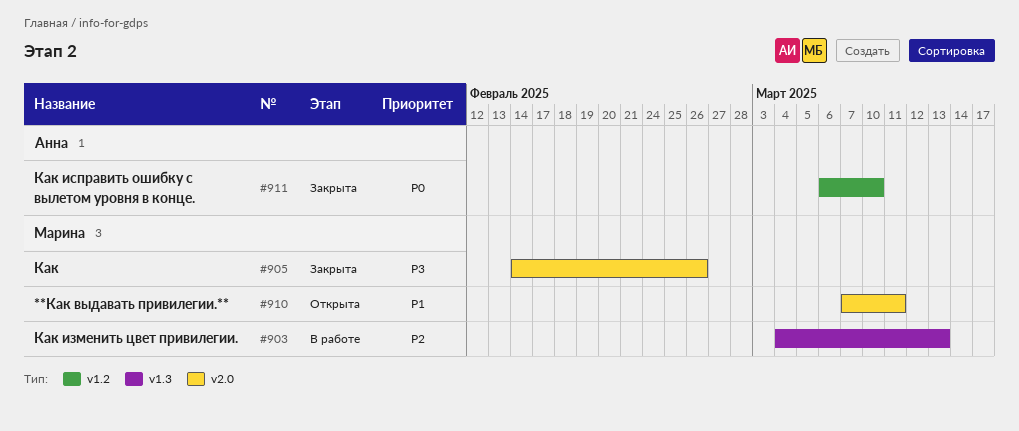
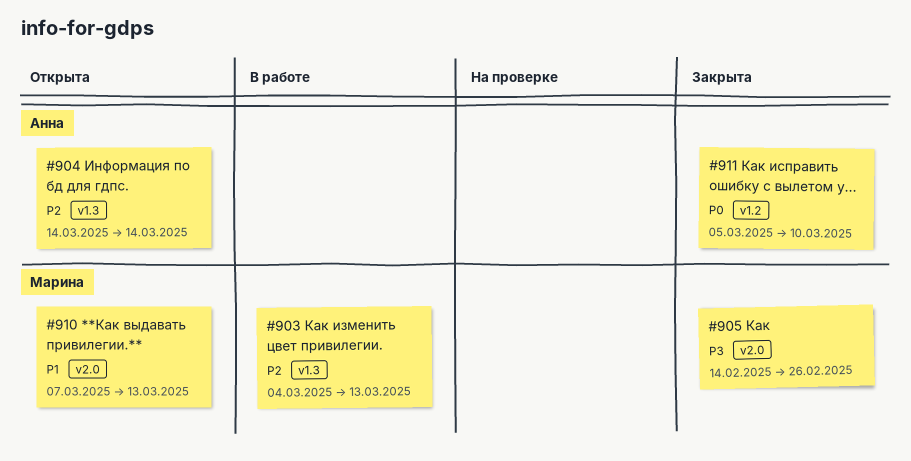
#904: none -> present
#910, due: Mar 11 -> Mar 13
#911, start: Mar 6 -> Mar 5

